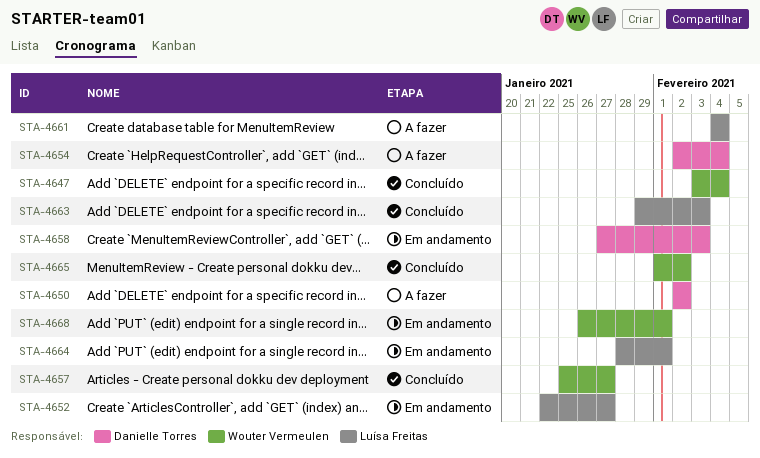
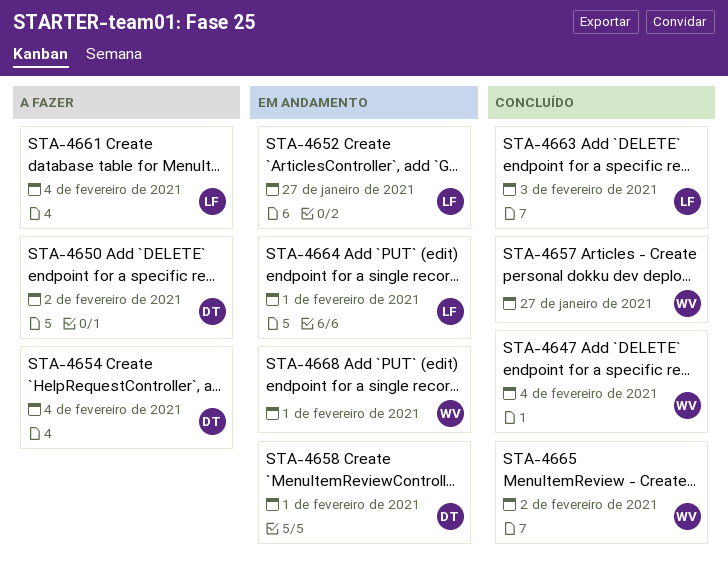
STA-4658, due: Feb 3 -> Feb 1

